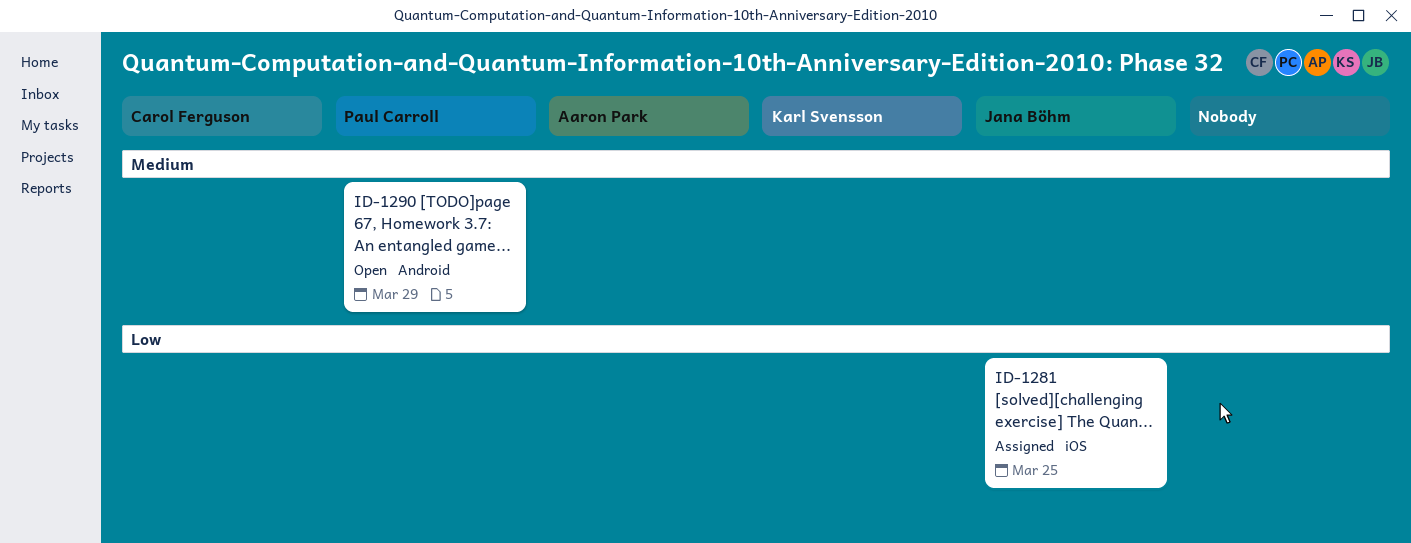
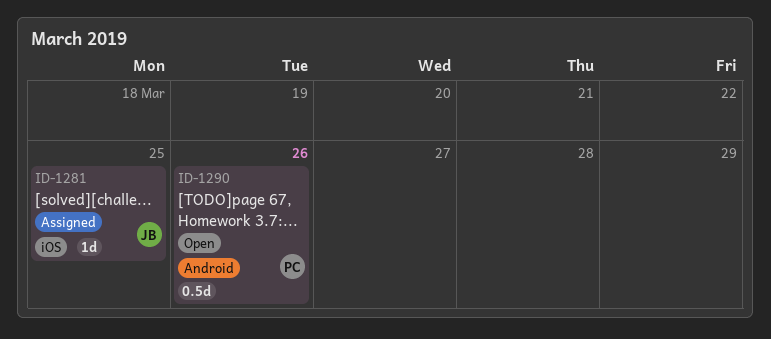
ID-1290, due: Mar 29 -> Mar 26

